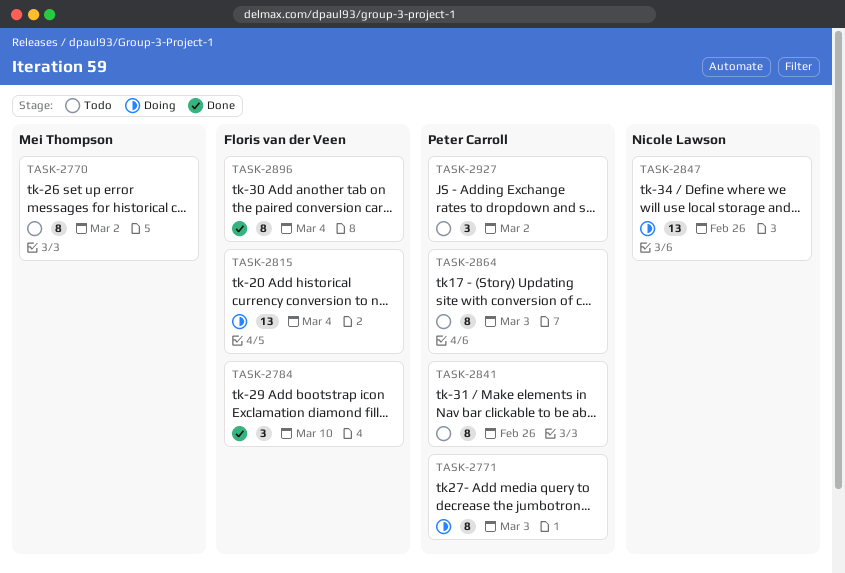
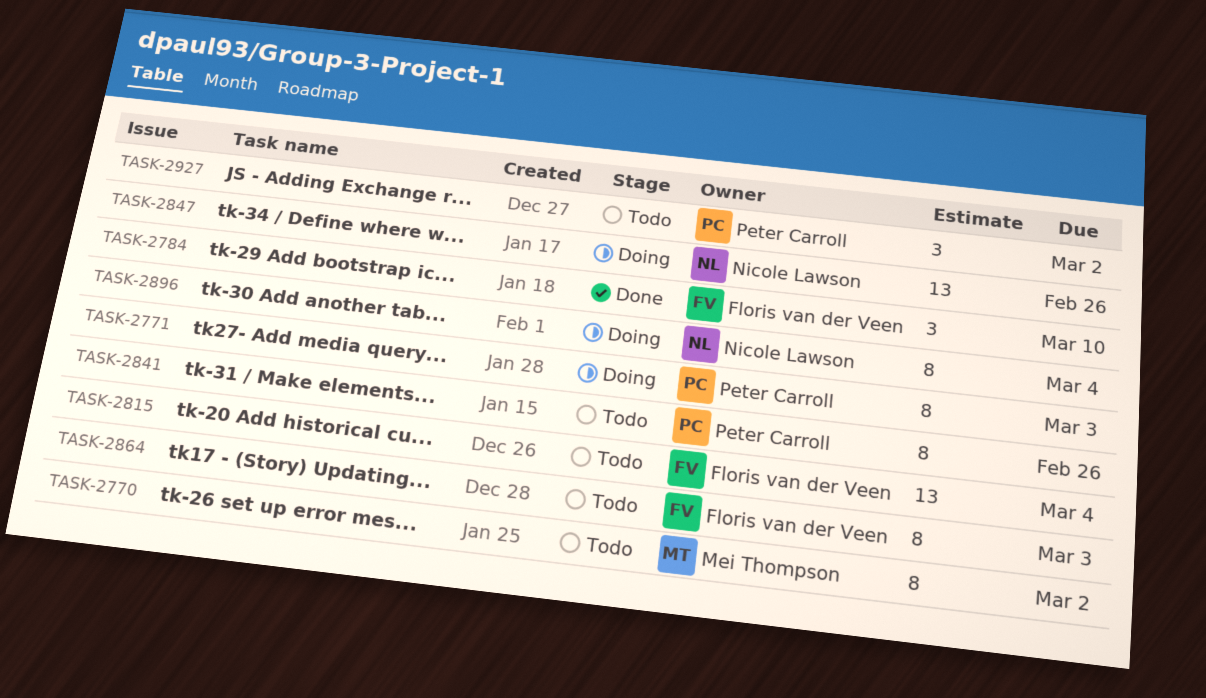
TASK-2815, status: Doing -> Todo
TASK-2864, owner: Peter Carroll -> Floris van der Veen
TASK-2896, status: Done -> Doing
TASK-2896, owner: Floris van der Veen -> Nicole Lawson

